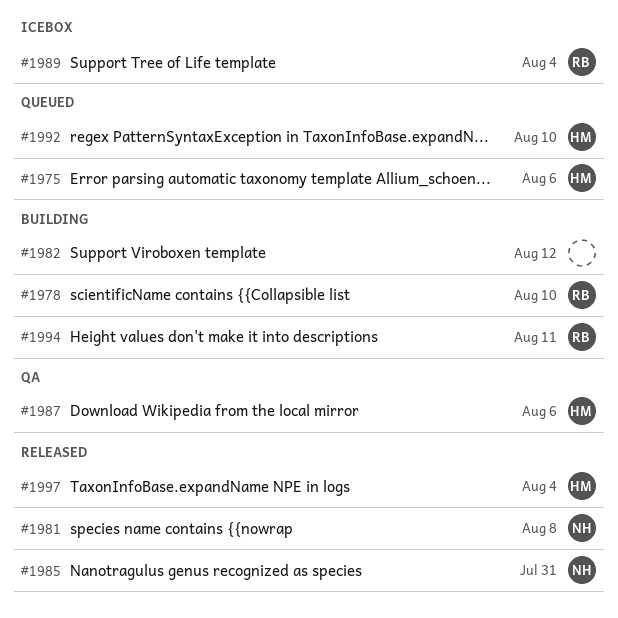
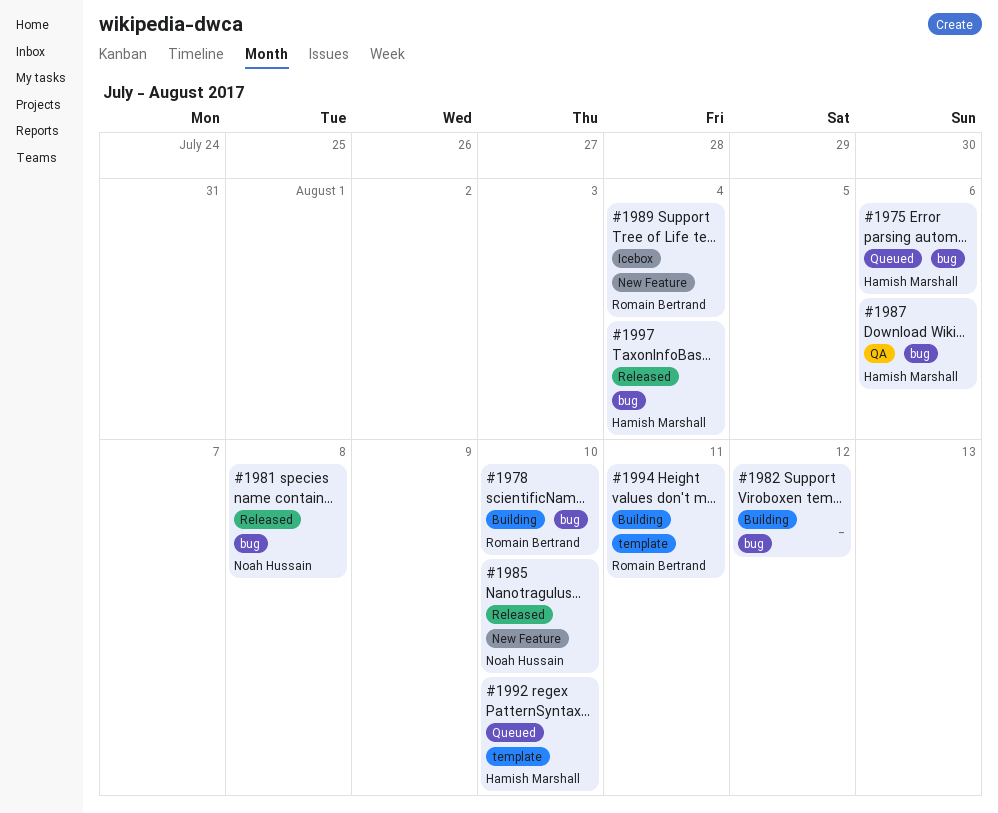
#1985, due: Jul 31 -> Aug 10

